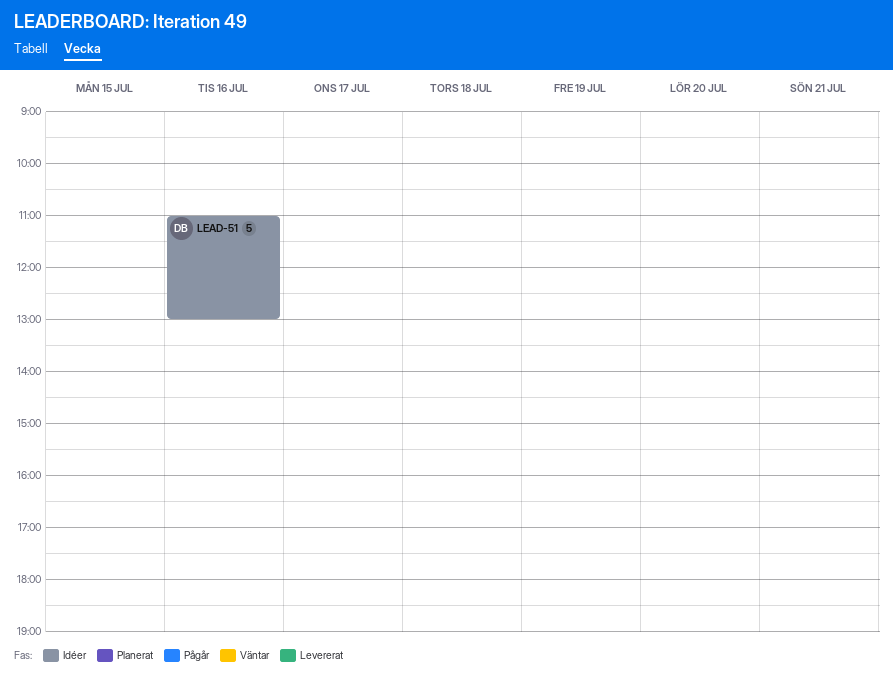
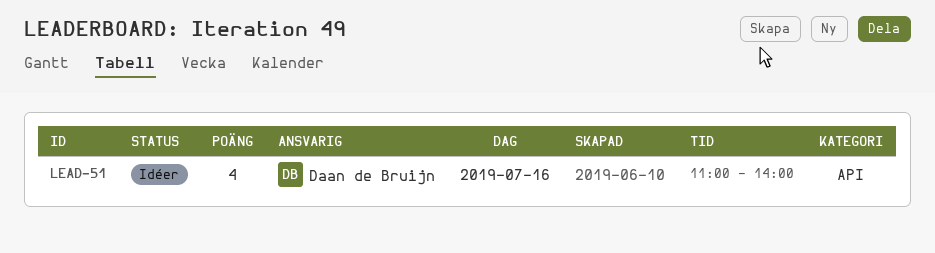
LEAD-51, estimate: 5 -> 4
LEAD-51, ends: 13:00 -> 14:00

